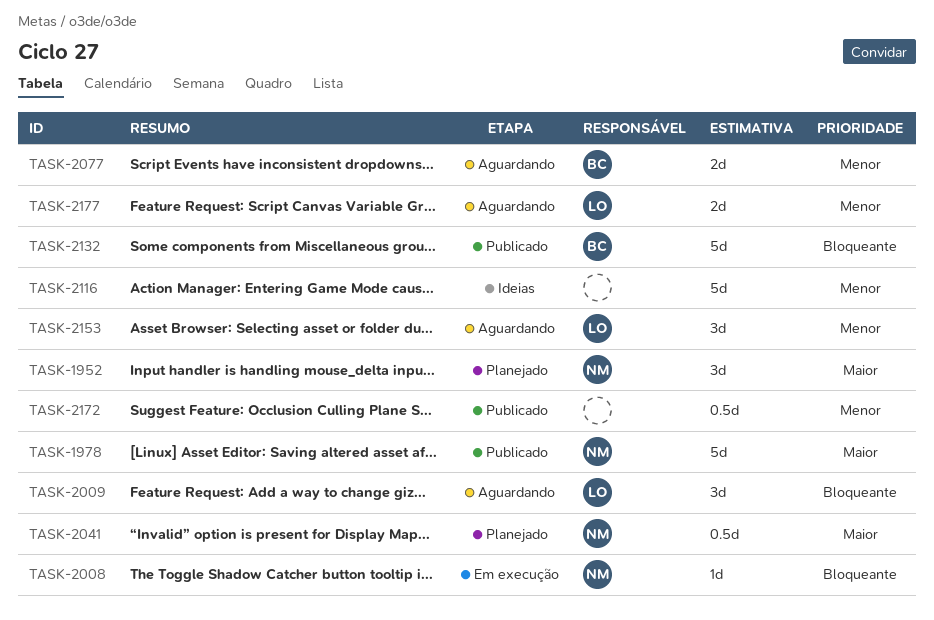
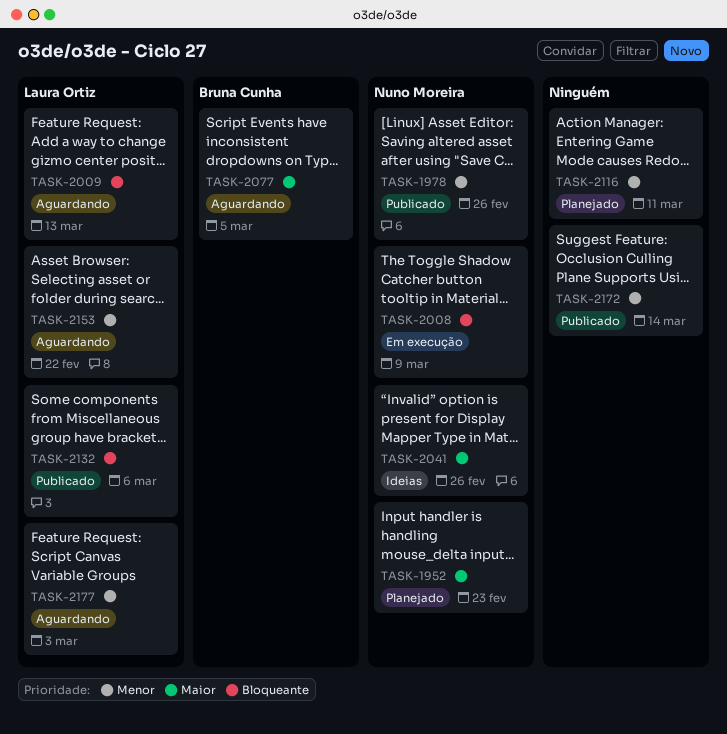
TASK-1978, priority: Maior -> Menor
TASK-2041, status: Planejado -> Ideias
TASK-2077, priority: Menor -> Maior
TASK-2116, status: Ideias -> Planejado
TASK-2132, owner: Bruna Cunha -> Laura Ortiz

